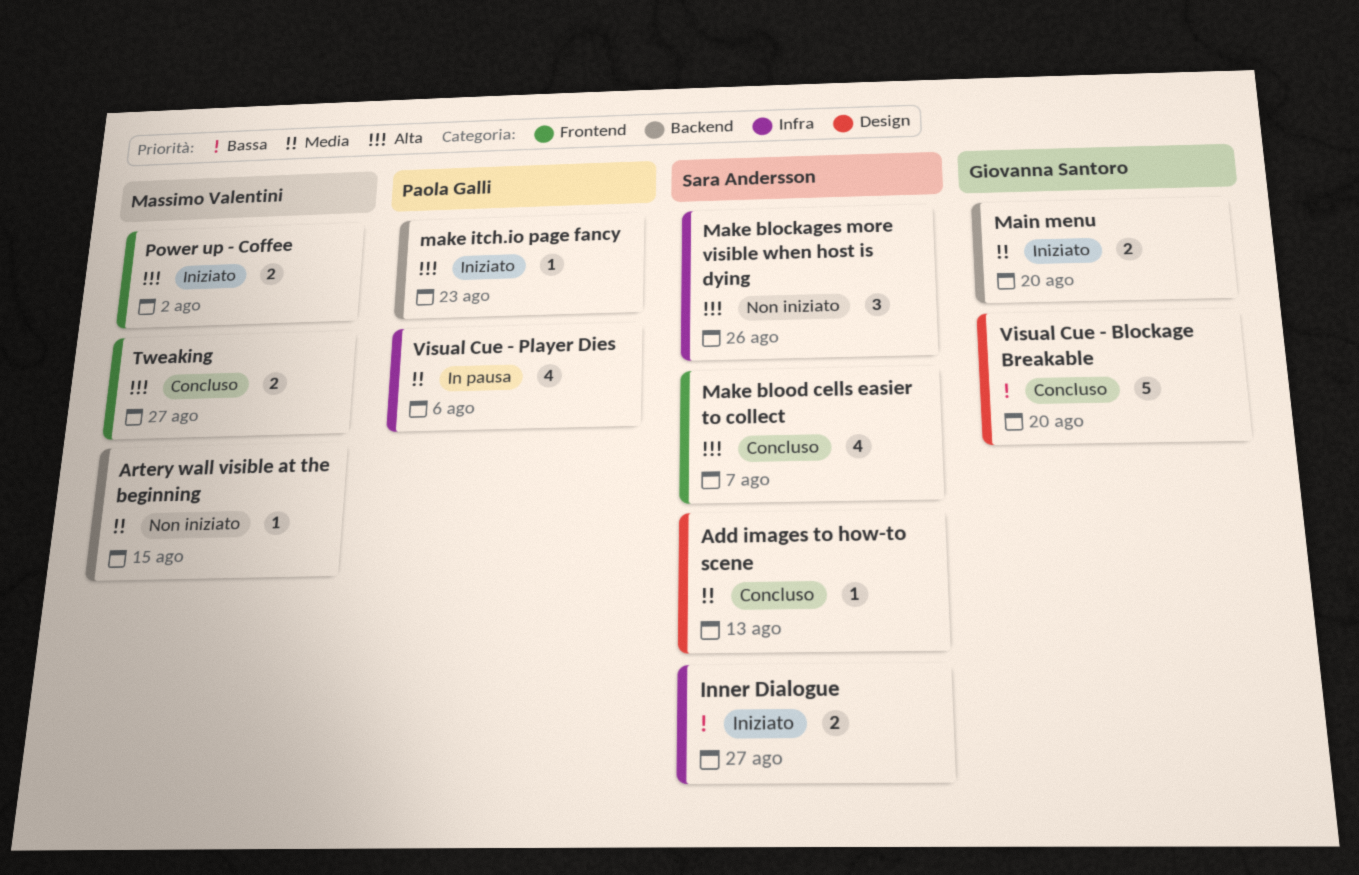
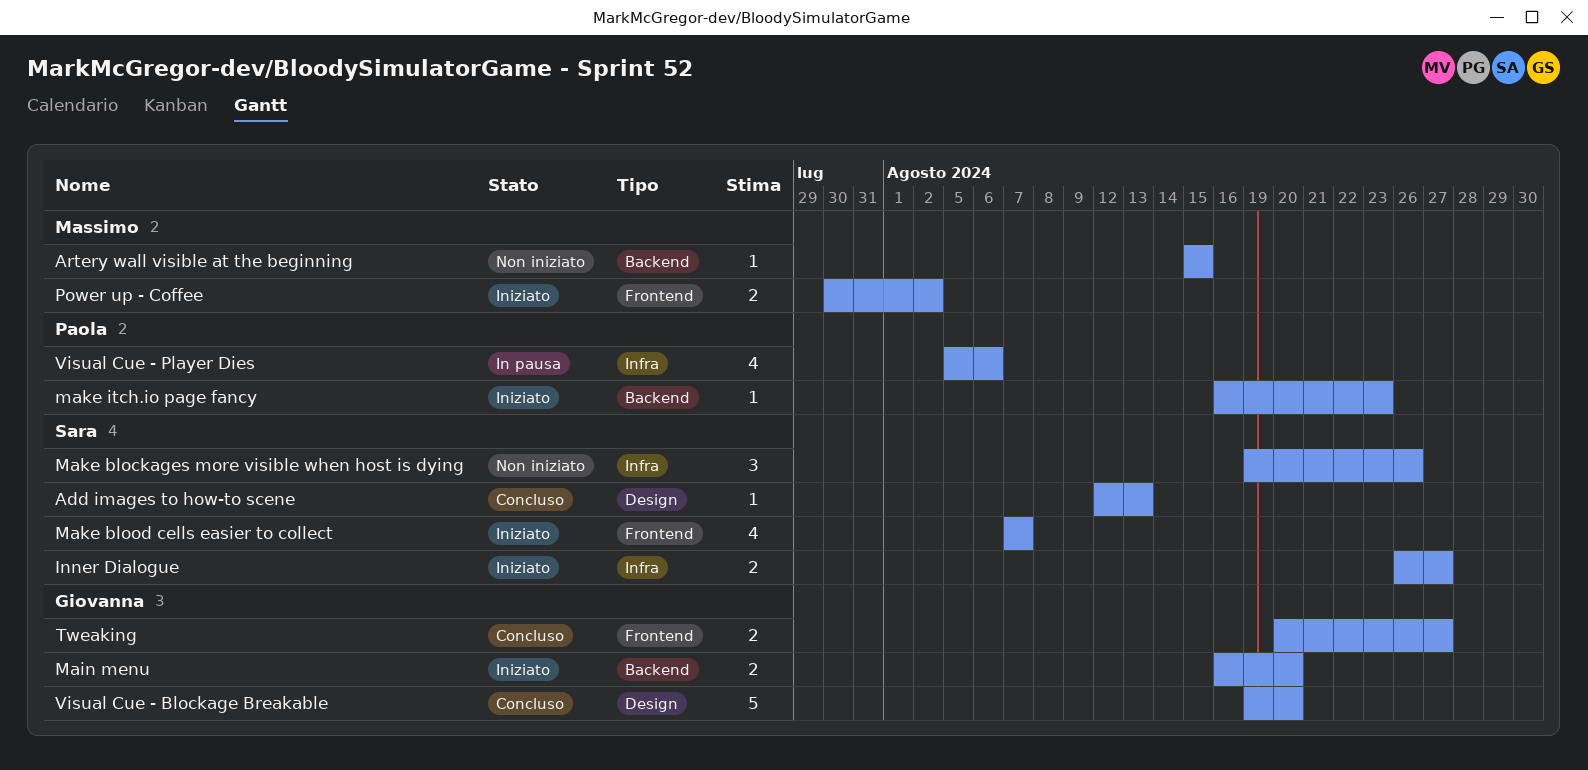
Make blood cells easier to collect, status: Concluso -> Iniziato
Tweaking, owner: Massimo Valentini -> Giovanna Santoro

